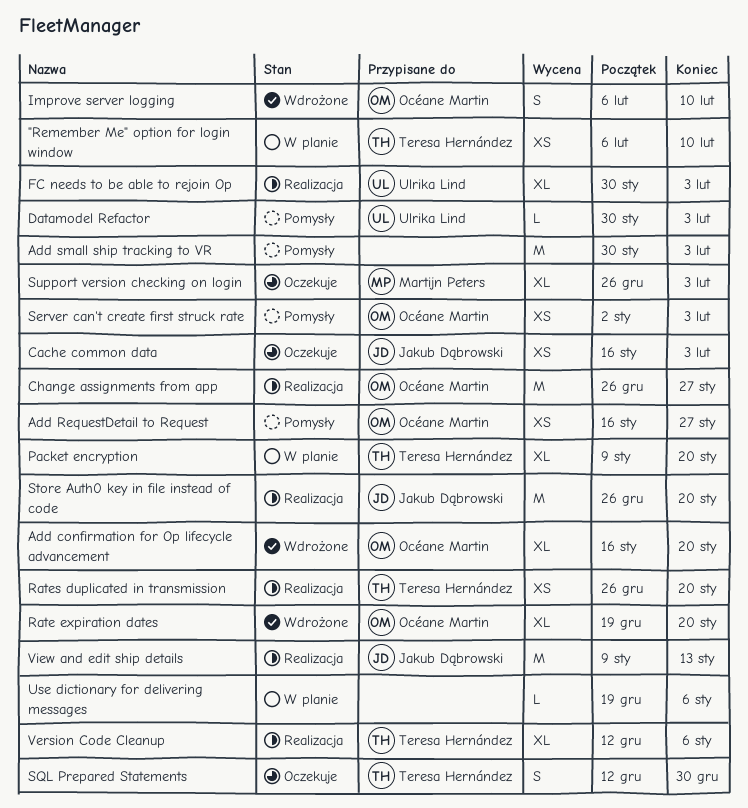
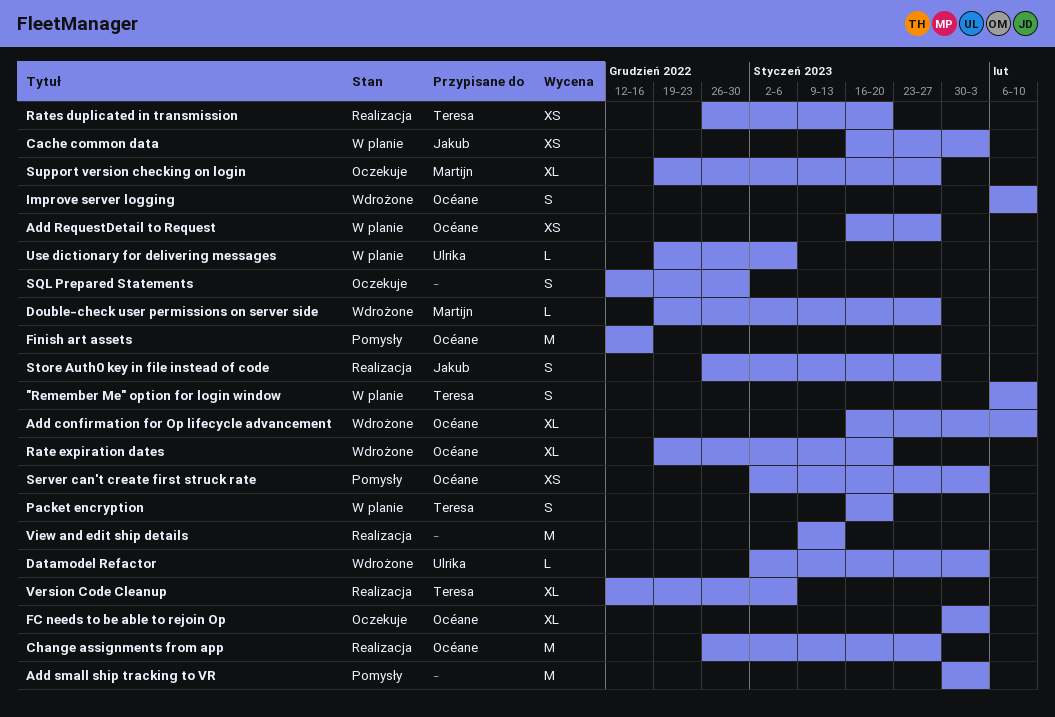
"Remember Me" option for login window, estimate: XS -> S
Add confirmation for Op lifecycle advancement, due: Jan 20 -> Feb 10
Add RequestDetail to Request, status: Pomysły -> W planie
Cache common data, status: Oczekuje -> W planie
Datamodel Refactor, status: Pomysły -> Wdrożone
Datamodel Refactor, start: Jan 30 -> Jan 2
Double-check user permissions on server side: none -> present
FC needs to be able to rejoin Op, status: Realizacja -> Oczekuje
FC needs to be able to rejoin Op, owner: Ulrika Lind -> Océane Martin
Finish art assets: none -> present
Packet encryption, estimate: XL -> S
Packet encryption, start: Jan 9 -> Jan 16
SQL Prepared Statements, owner: Teresa Hernández -> none
Store Auth0 key in file instead of code, estimate: M -> S
Store Auth0 key in file instead of code, due: Jan 20 -> Jan 27
Support version checking on login, start: Dec 26 -> Dec 19
Support version checking on login, due: Feb 3 -> Jan 27
Use dictionary for delivering messages, owner: none -> Ulrika Lind
View and edit ship details, owner: Jakub Dąbrowski -> none

